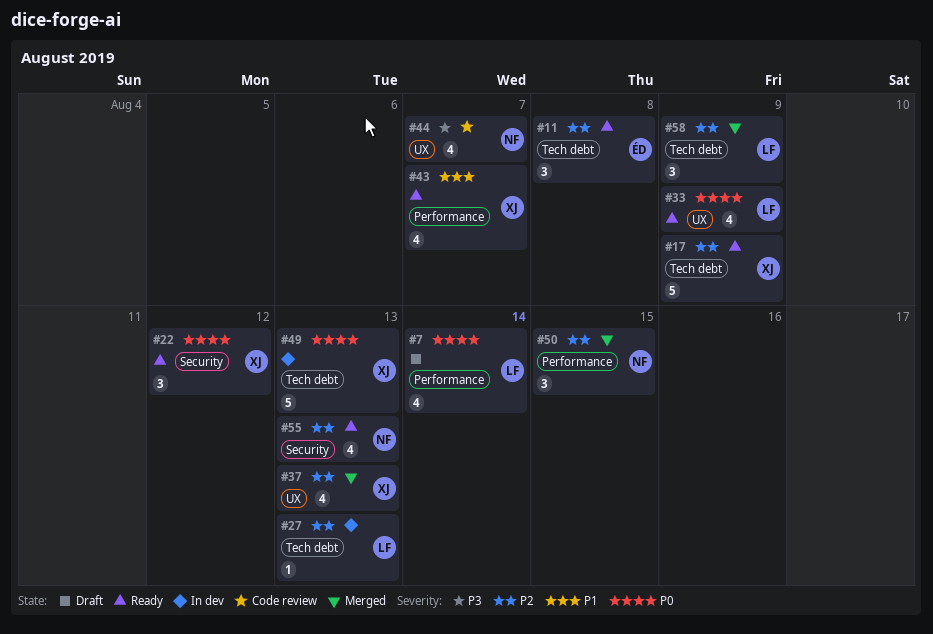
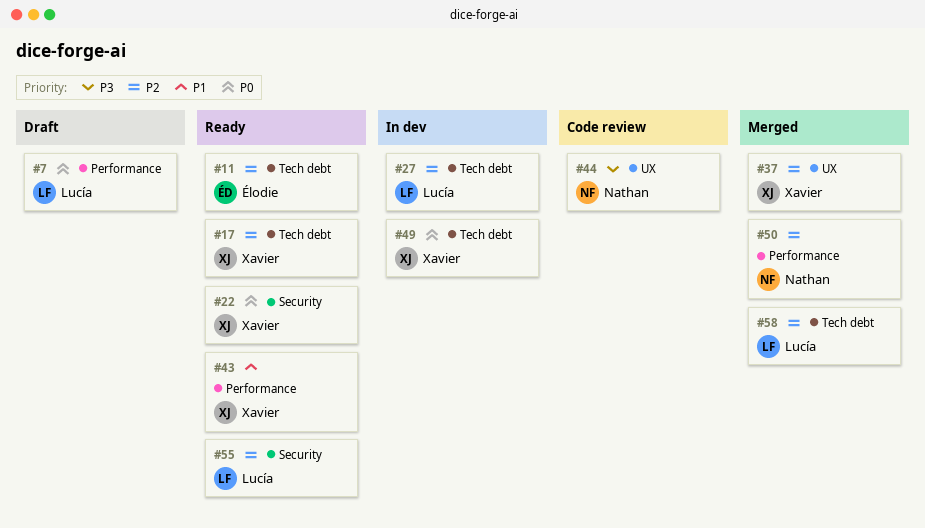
#33: present -> none
#55, owner: Nathan -> Lucía

